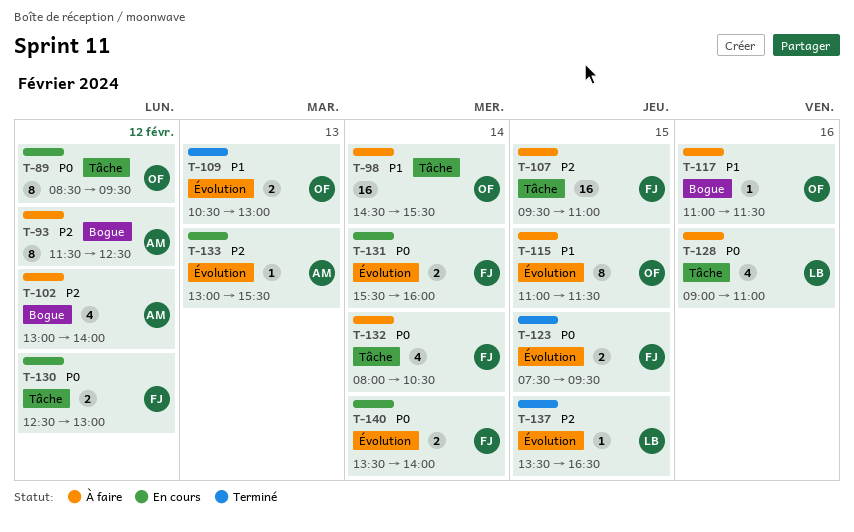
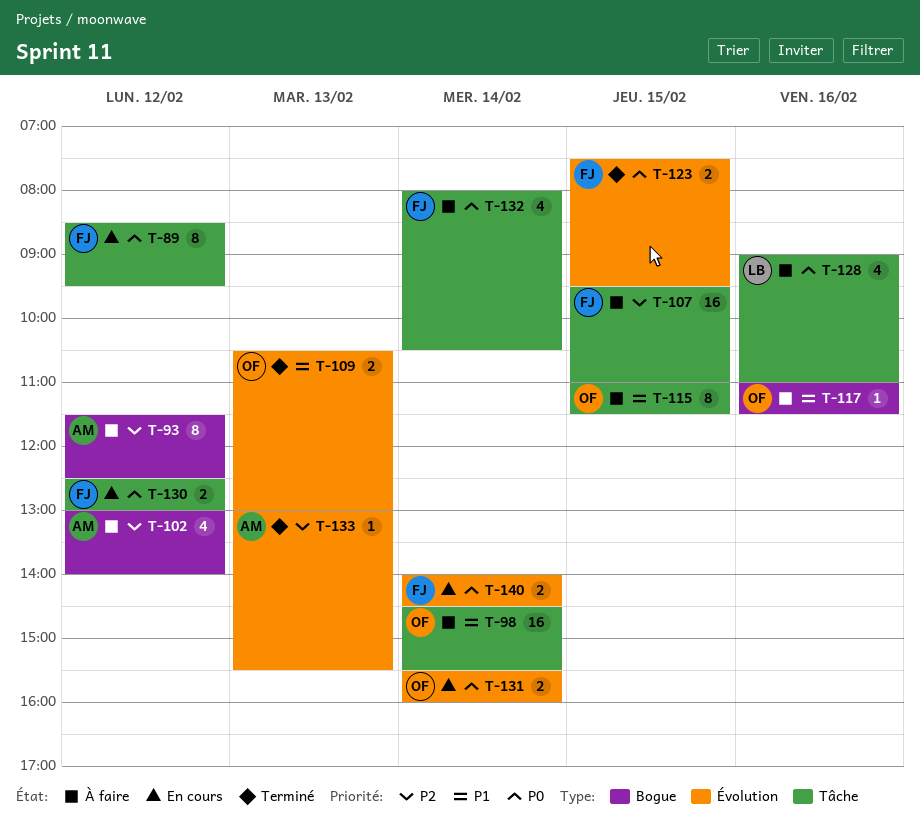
T-89, owner: OF -> FJ
T-115, label: Évolution -> Tâche
T-131, owner: FJ -> OF
T-133, status: En cours -> Terminé
T-137: present -> none
T-140, begins: 13:30 -> 14:00
T-140, ends: 14:00 -> 14:30

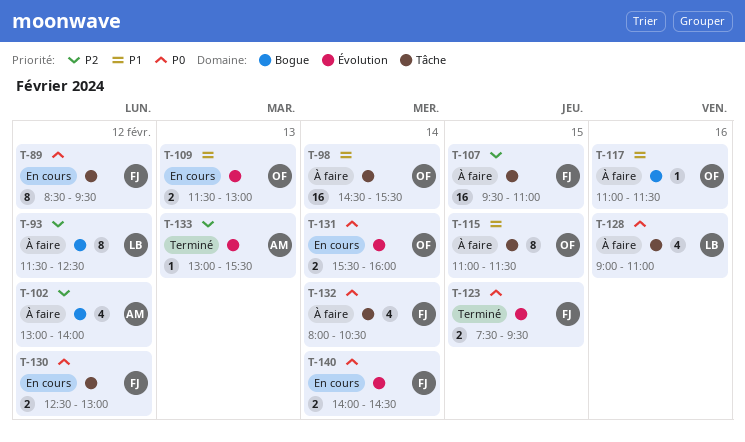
T-93, owner: AM -> LB
T-109, status: Terminé -> En cours
T-109, begins: 10:30 -> 11:30

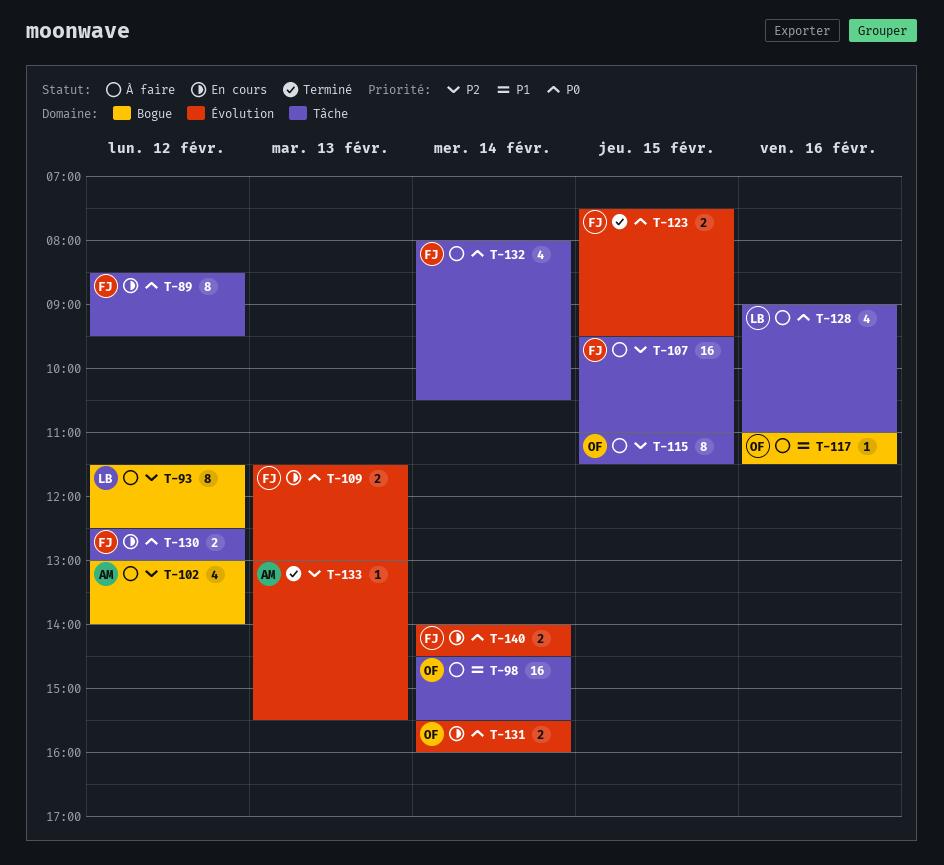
T-109, owner: OF -> FJ
T-109, priority: P1 -> P0
T-115, priority: P1 -> P2

